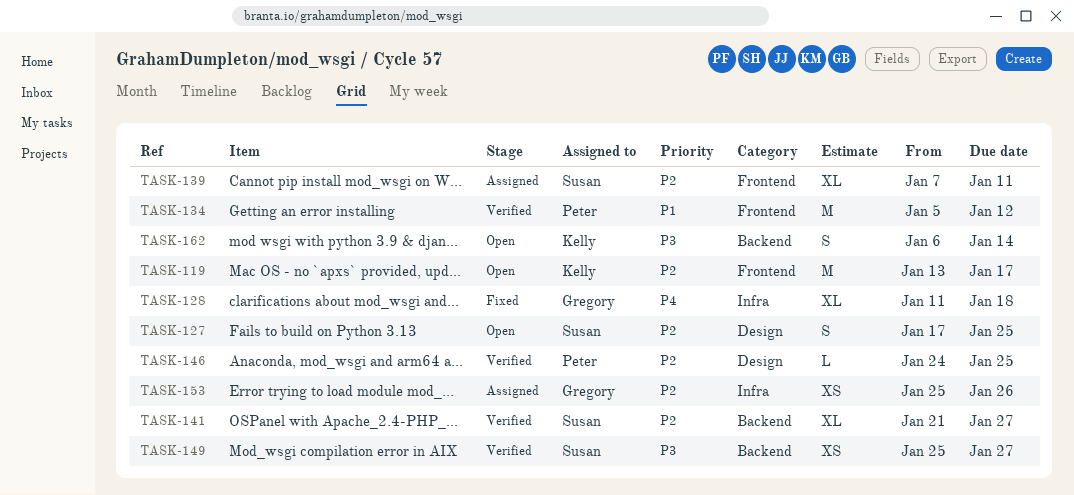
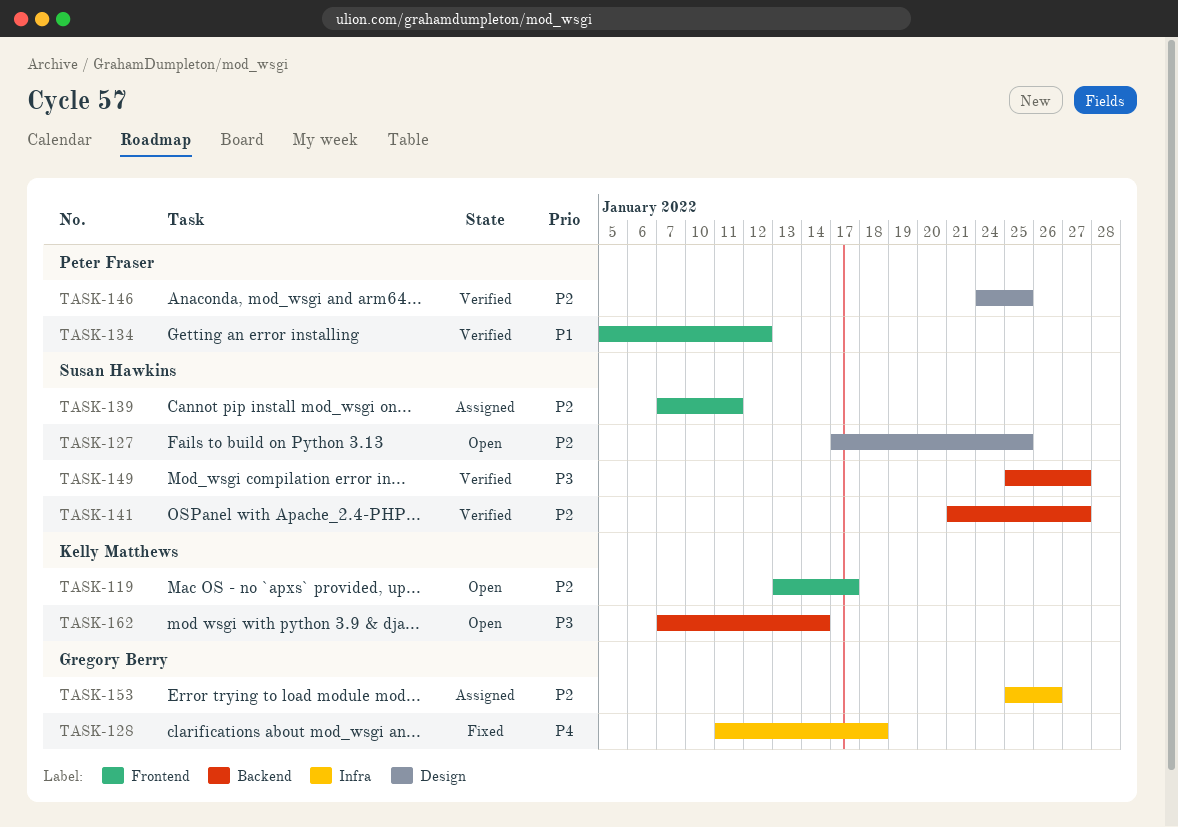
TASK-162, start: Jan 6 -> Jan 7

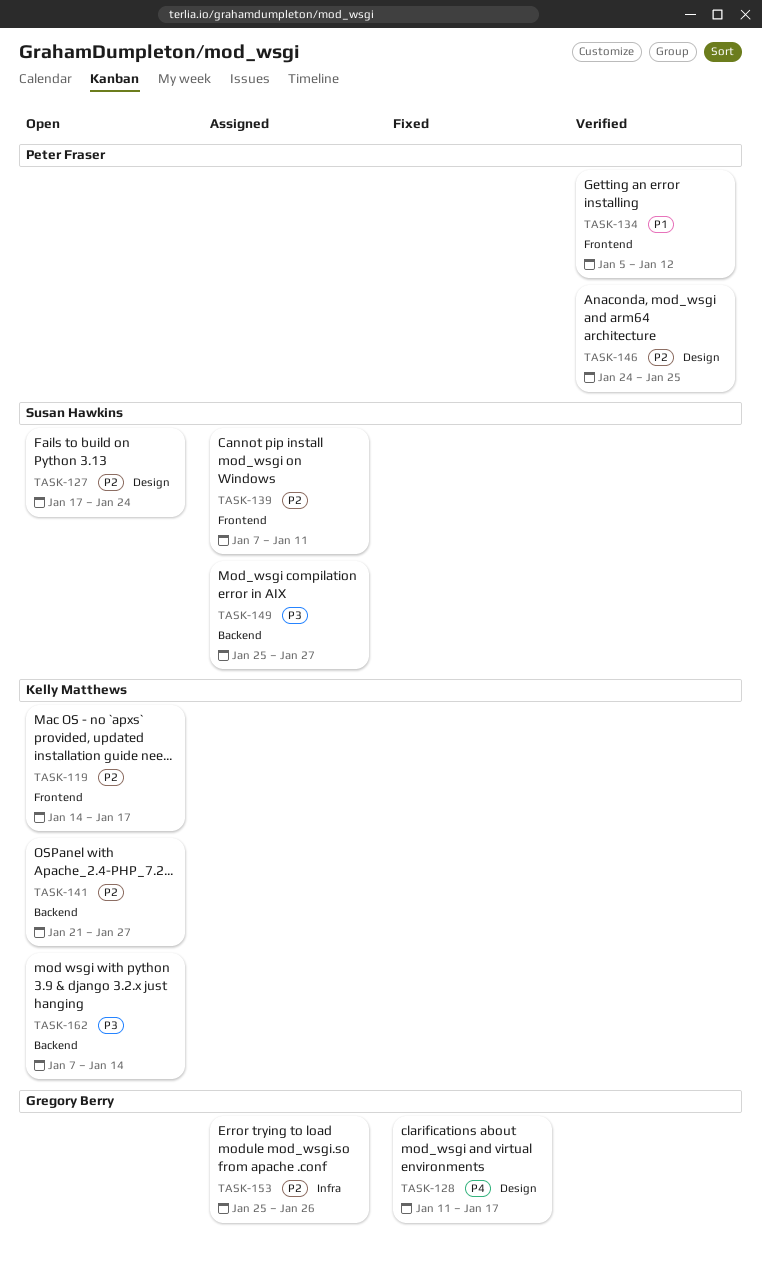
TASK-119, start: Jan 13 -> Jan 14
TASK-127, due: Jan 25 -> Jan 24
TASK-128, label: Infra -> Design
TASK-128, due: Jan 18 -> Jan 17
TASK-141, status: Verified -> Open
TASK-141, owner: Susan Hawkins -> Kelly Matthews
TASK-149, status: Verified -> Assigned

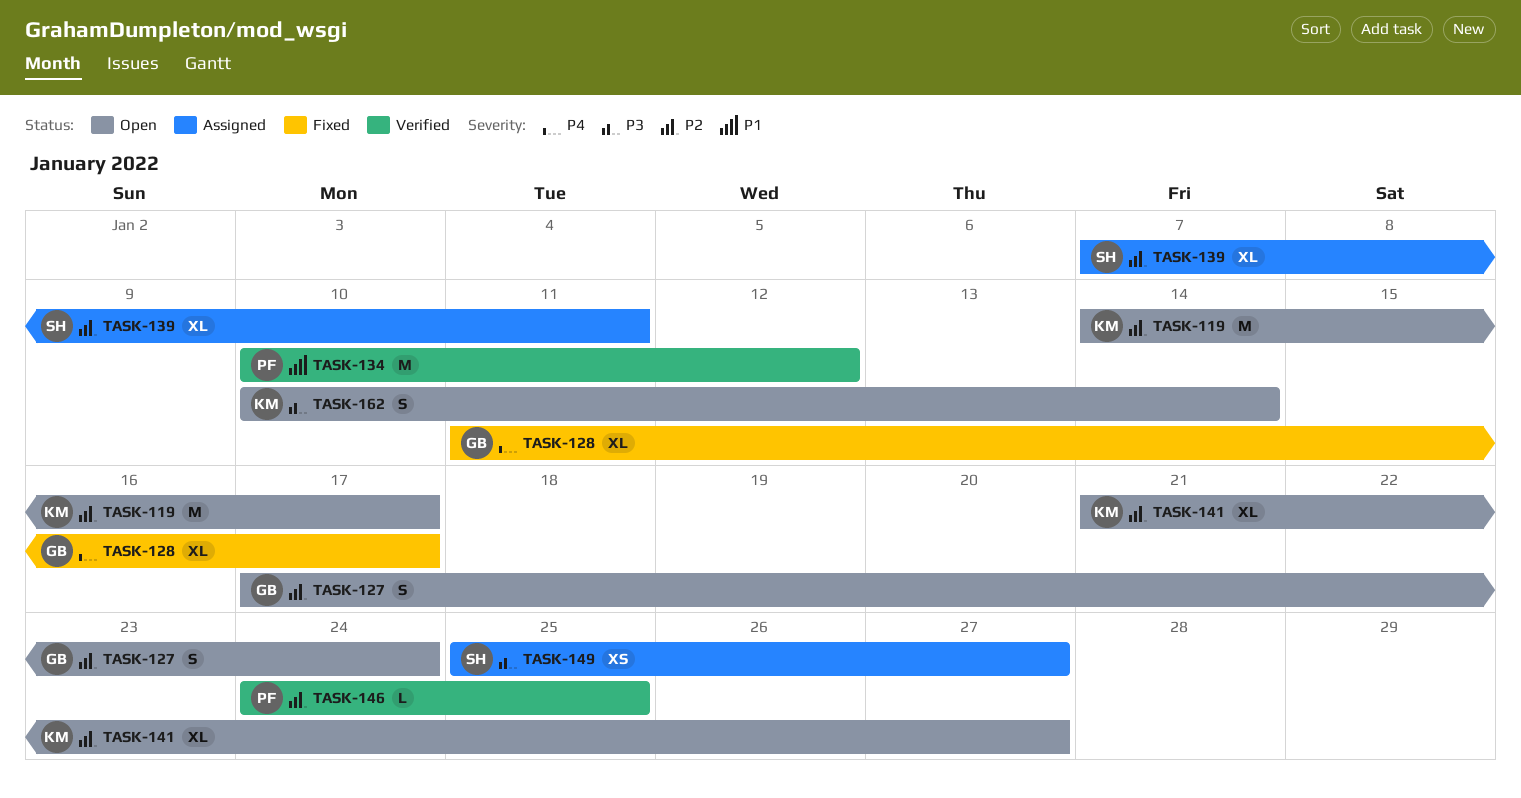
TASK-127, owner: Susan Hawkins -> Gregory Berry
TASK-134, start: Jan 5 -> Jan 10
TASK-153: present -> none
TASK-162, start: Jan 7 -> Jan 10

